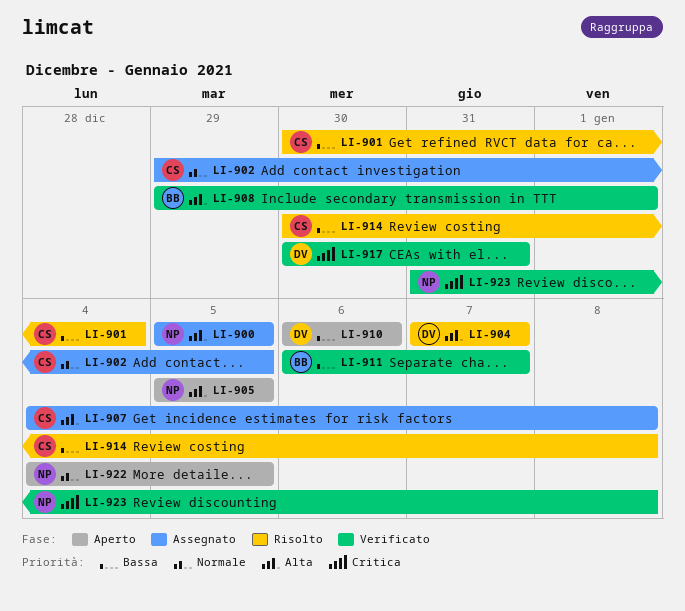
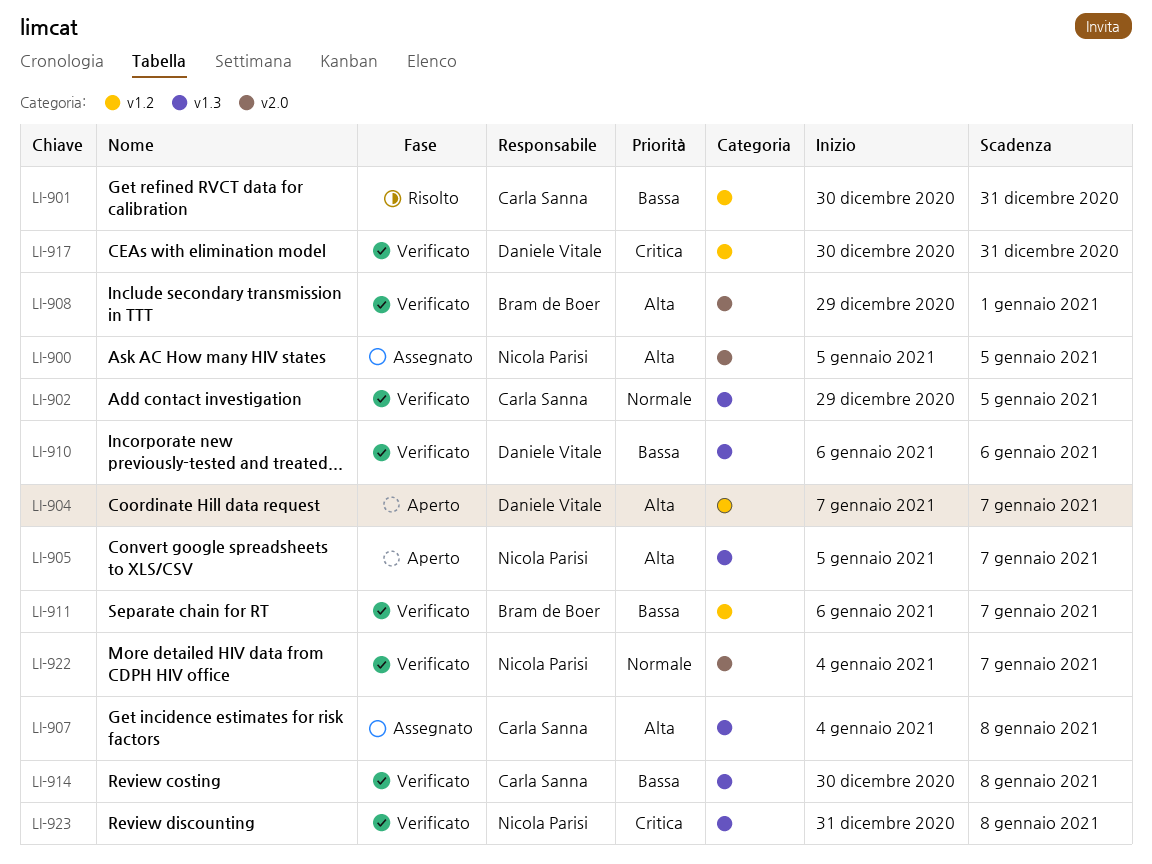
LI-901, due: Jan 4 -> Dec 31
LI-902, status: Assegnato -> Verificato
LI-904, status: Risolto -> Aperto
LI-905, due: Jan 5 -> Jan 7
LI-910, status: Aperto -> Verificato
LI-914, status: Risolto -> Verificato
LI-922, status: Aperto -> Verificato
LI-922, due: Jan 5 -> Jan 7

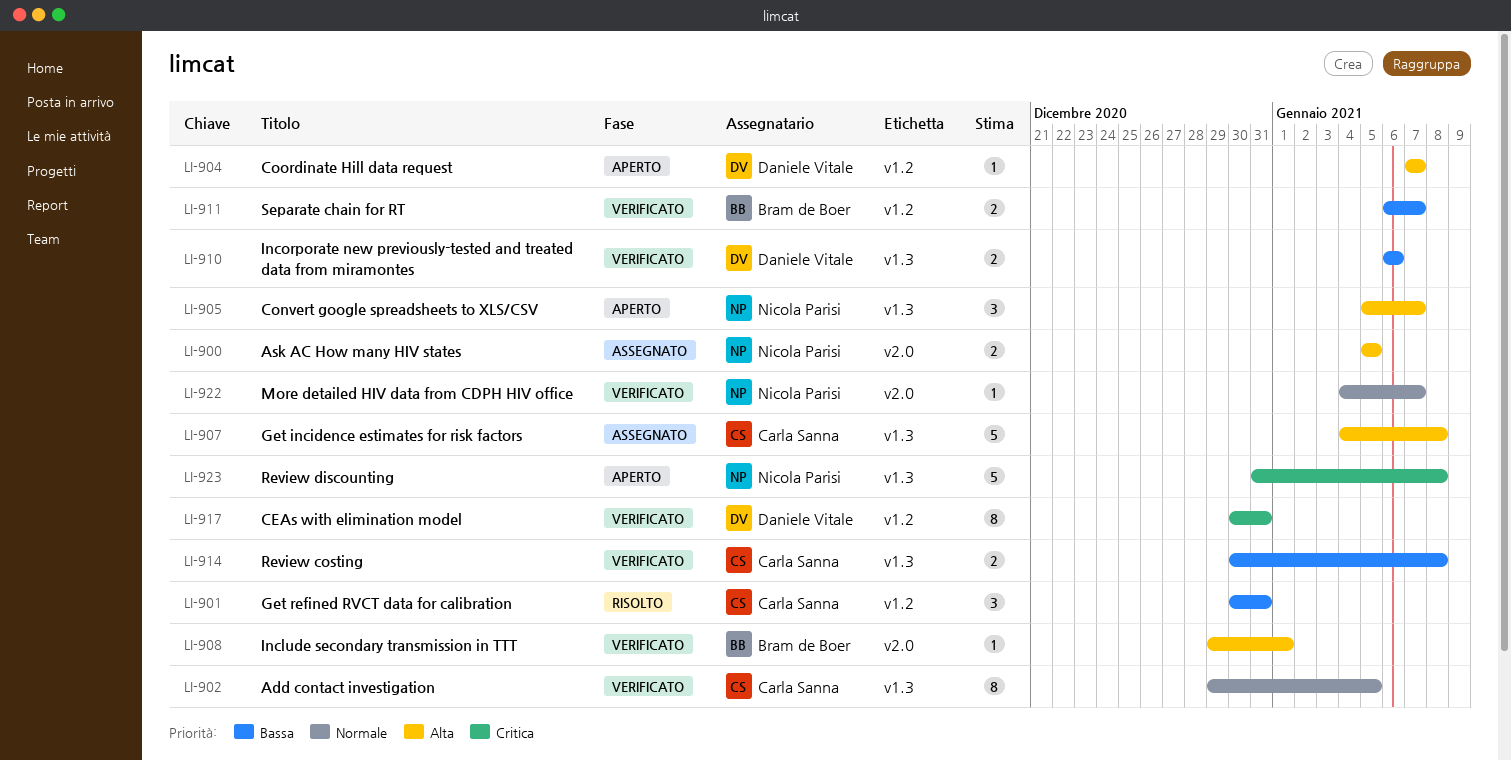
LI-923, status: Verificato -> Aperto

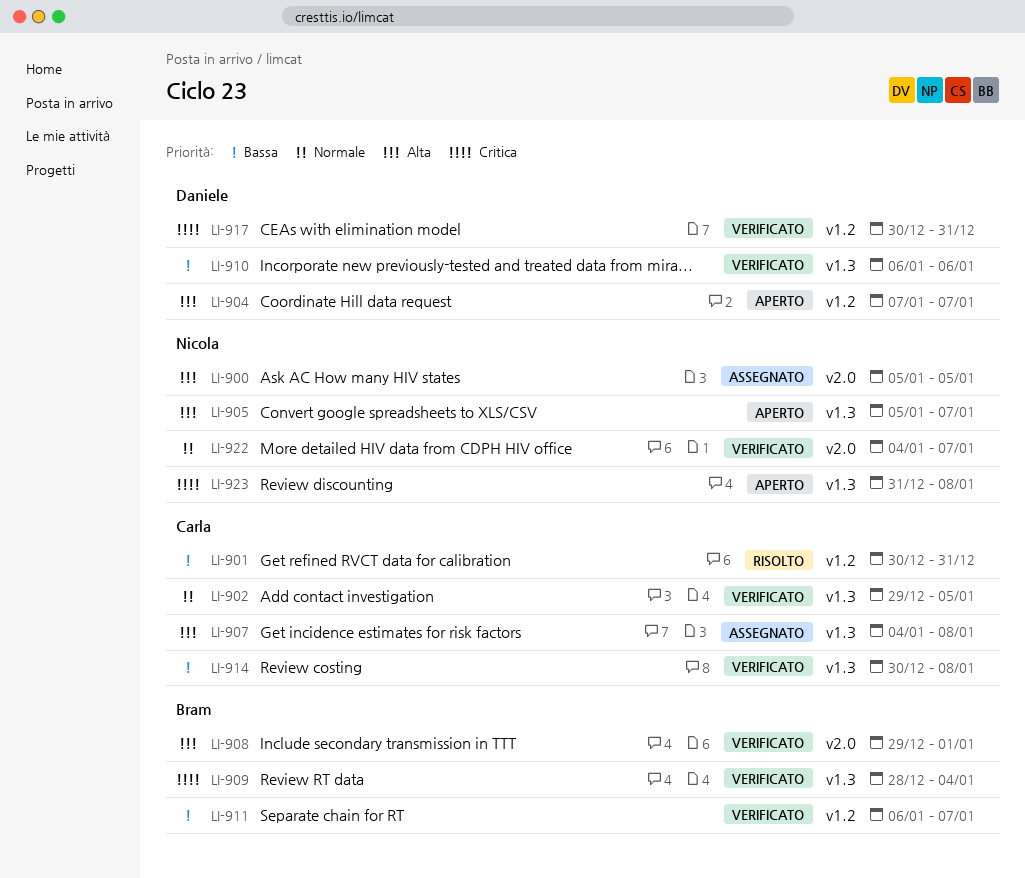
LI-909: none -> present

